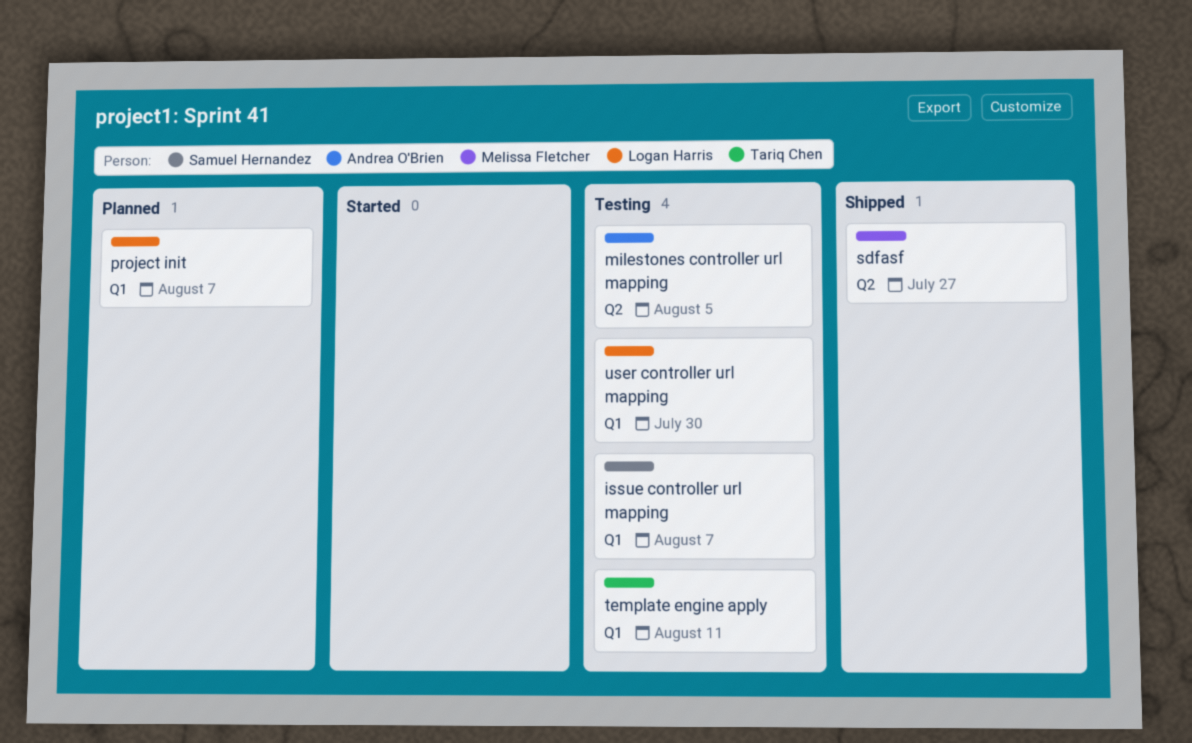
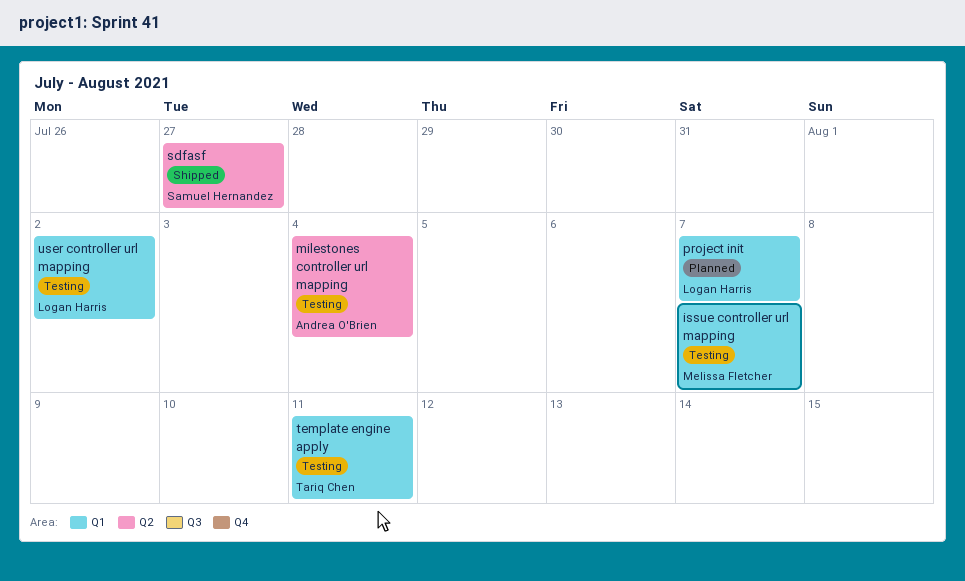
issue controller url mapping, owner: Samuel Hernandez -> Melissa Fletcher
milestones controller url mapping, due: Aug 5 -> Aug 4
sdfasf, owner: Melissa Fletcher -> Samuel Hernandez
user controller url mapping, due: Jul 30 -> Aug 2

